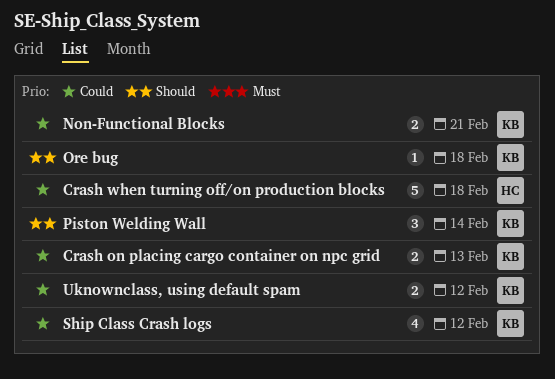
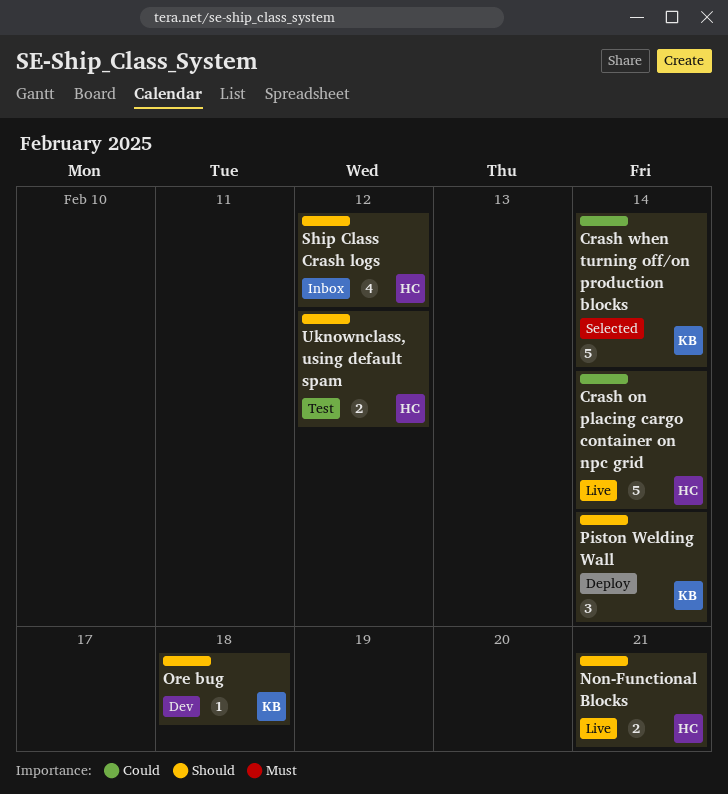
Crash on placing cargo container on npc grid, owner: KB -> HC
Crash on placing cargo container on npc grid, estimate: 2 -> 5
Crash on placing cargo container on npc grid, due: Feb 13 -> Feb 14
Crash when turning off/on production blocks, owner: HC -> KB
Crash when turning off/on production blocks, due: Feb 18 -> Feb 14
Non-Functional Blocks, owner: KB -> HC
Non-Functional Blocks, priority: Could -> Should
Ship Class Crash logs, owner: KB -> HC
Ship Class Crash logs, priority: Could -> Should
Uknownclass, using default spam, owner: KB -> HC
Uknownclass, using default spam, priority: Could -> Should

